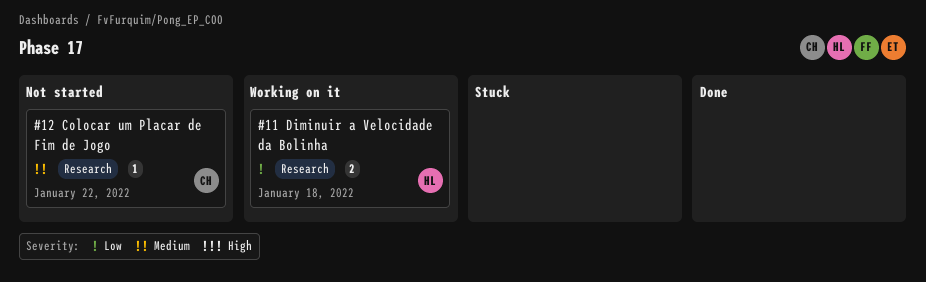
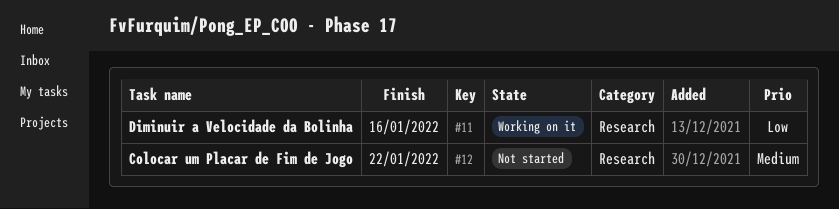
#11, due: Jan 18 -> Jan 16

